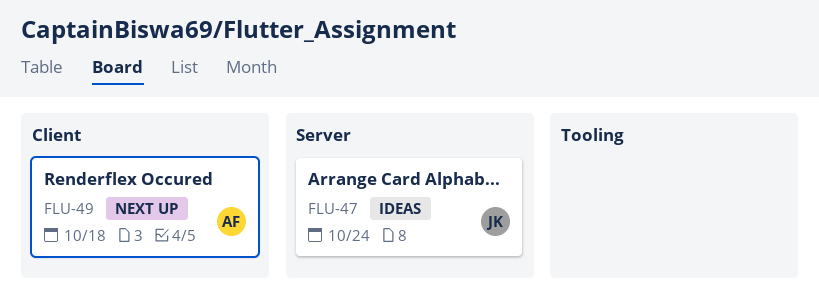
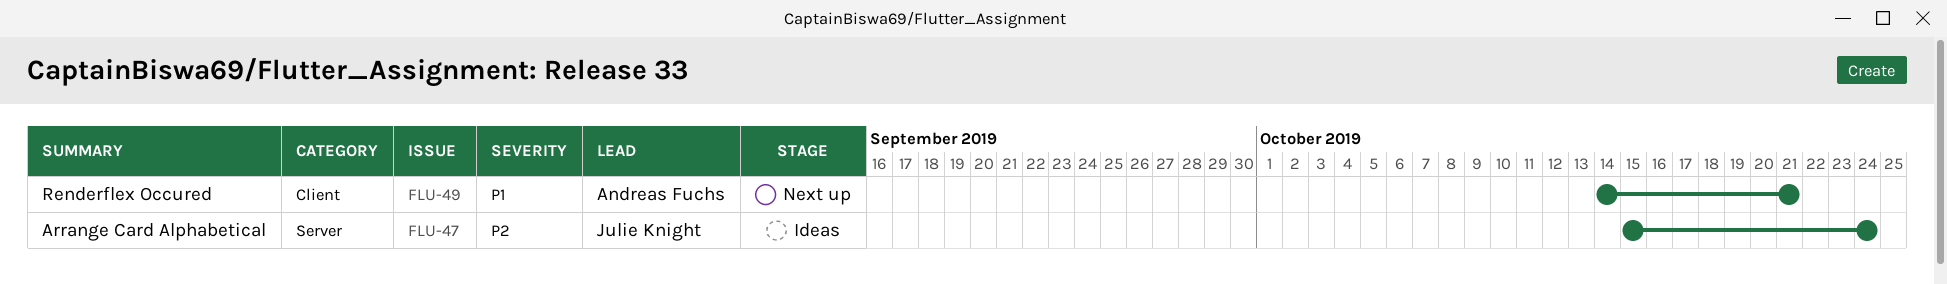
FLU-49, due: Oct 18 -> Oct 21

